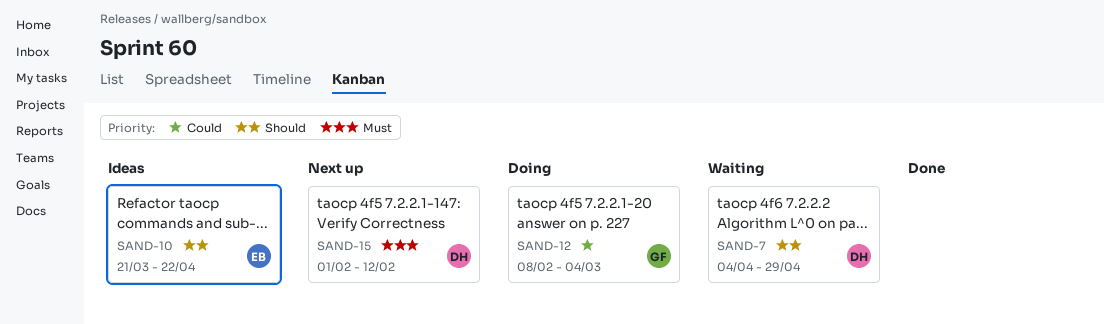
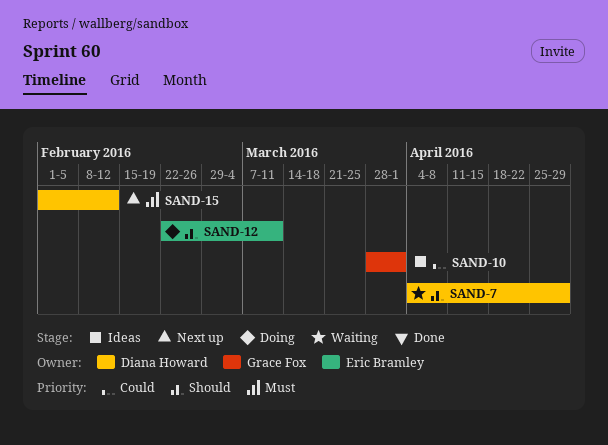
SAND-10, owner: Eric Bramley -> Grace Fox
SAND-10, priority: Should -> Could
SAND-10, start: Mar 21 -> Mar 28
SAND-10, due: Apr 22 -> Apr 1
SAND-12, owner: Grace Fox -> Eric Bramley
SAND-12, priority: Could -> Should
SAND-12, start: Feb 8 -> Feb 22
SAND-12, due: Mar 4 -> Mar 11

